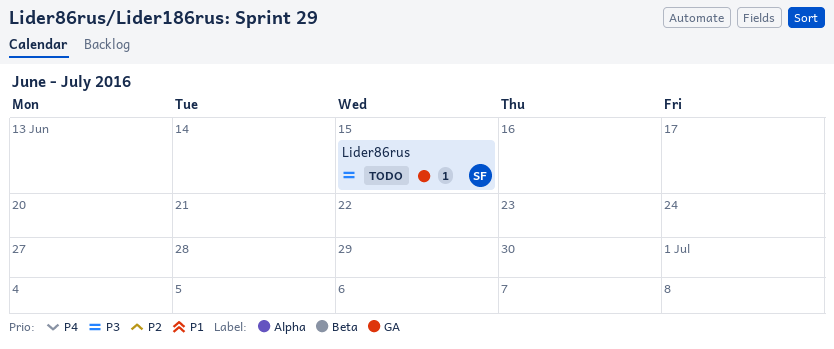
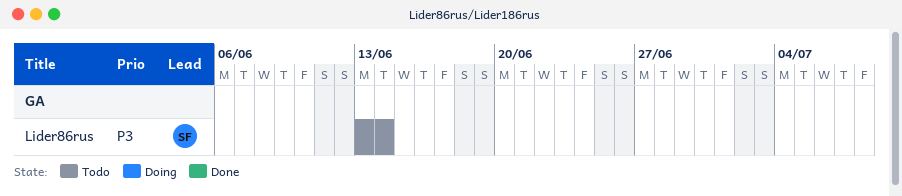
Lider86rus, due: Jun 15 -> Jun 14

